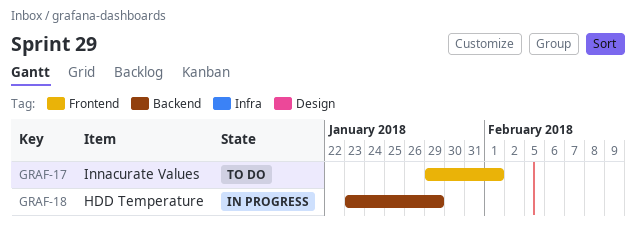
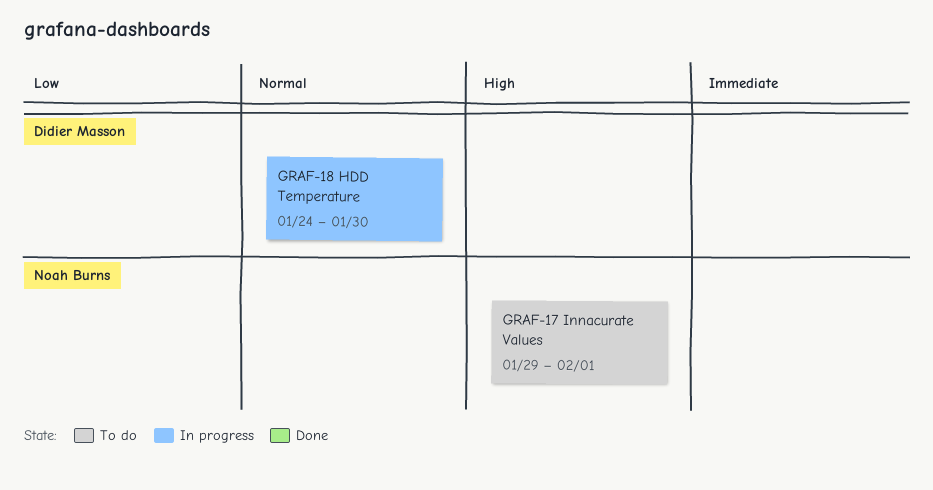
GRAF-18, start: Jan 23 -> Jan 24
GRAF-18, due: Jan 29 -> Jan 30

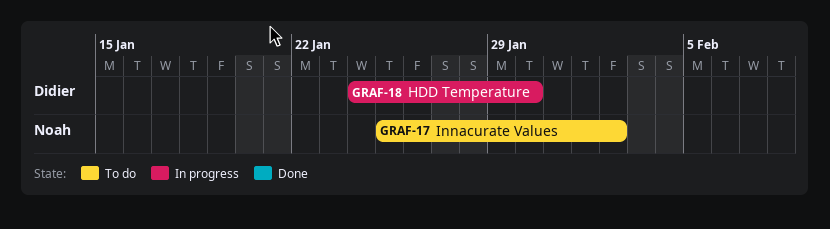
GRAF-17, start: Jan 29 -> Jan 25
GRAF-17, due: Feb 1 -> Feb 2

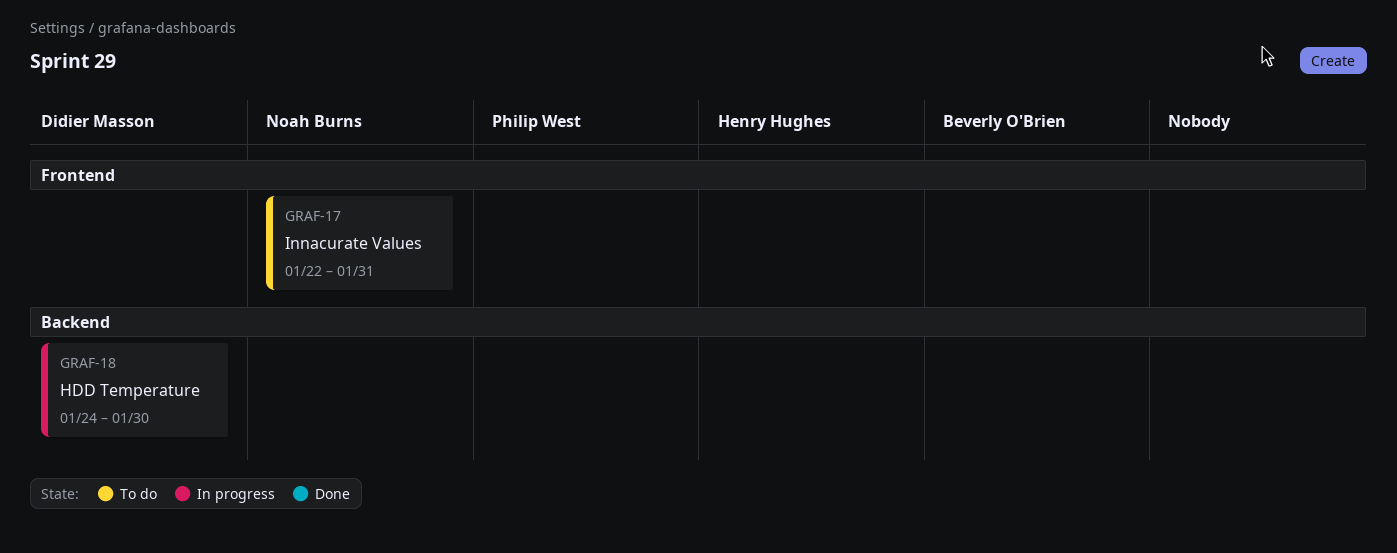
GRAF-17, start: Jan 25 -> Jan 22
GRAF-17, due: Feb 2 -> Jan 31

